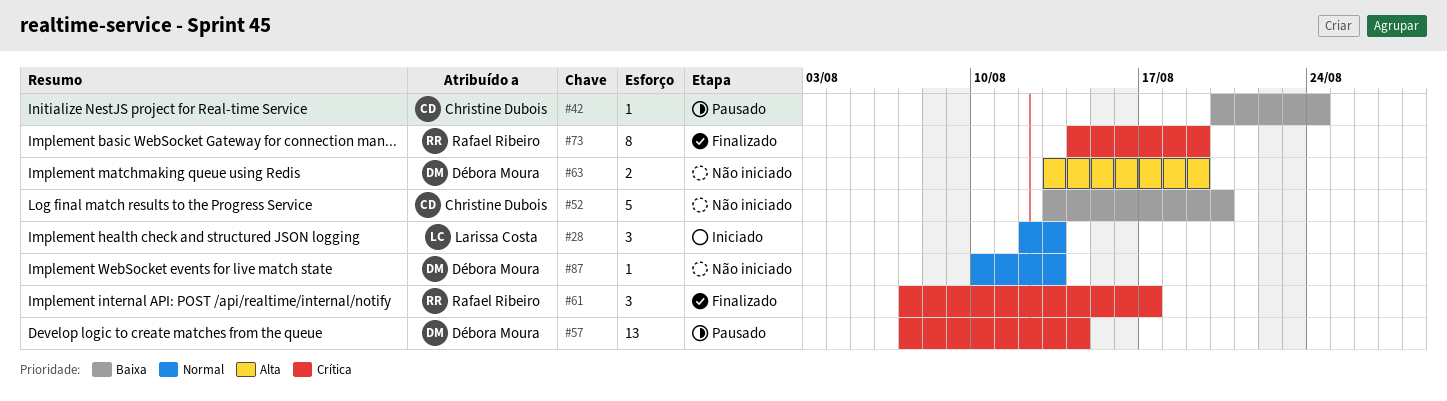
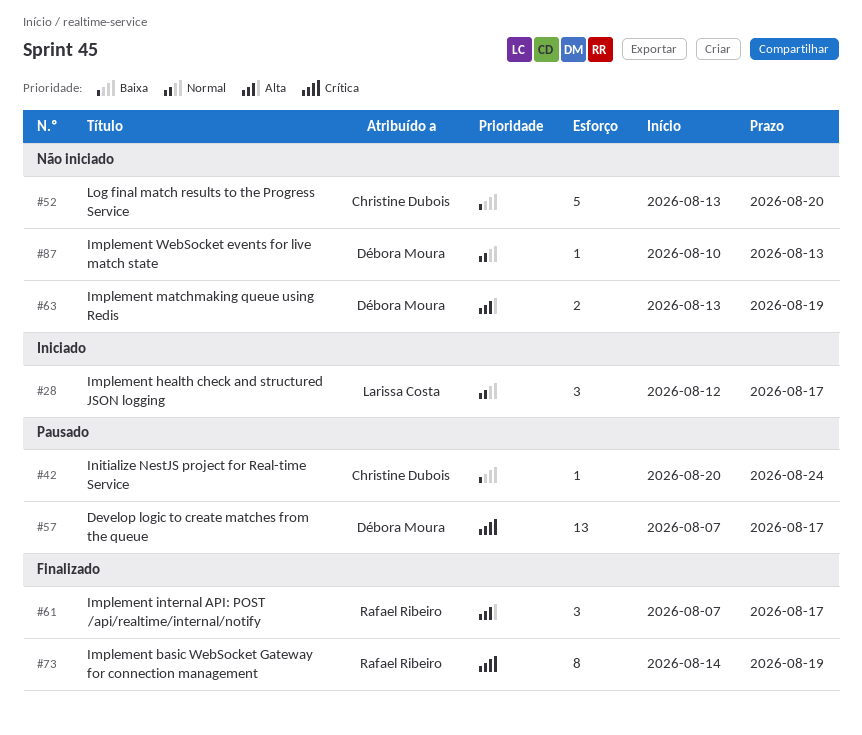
#28, due: Aug 13 -> Aug 17
#57, due: Aug 14 -> Aug 17
#61, priority: Crítica -> Alta

